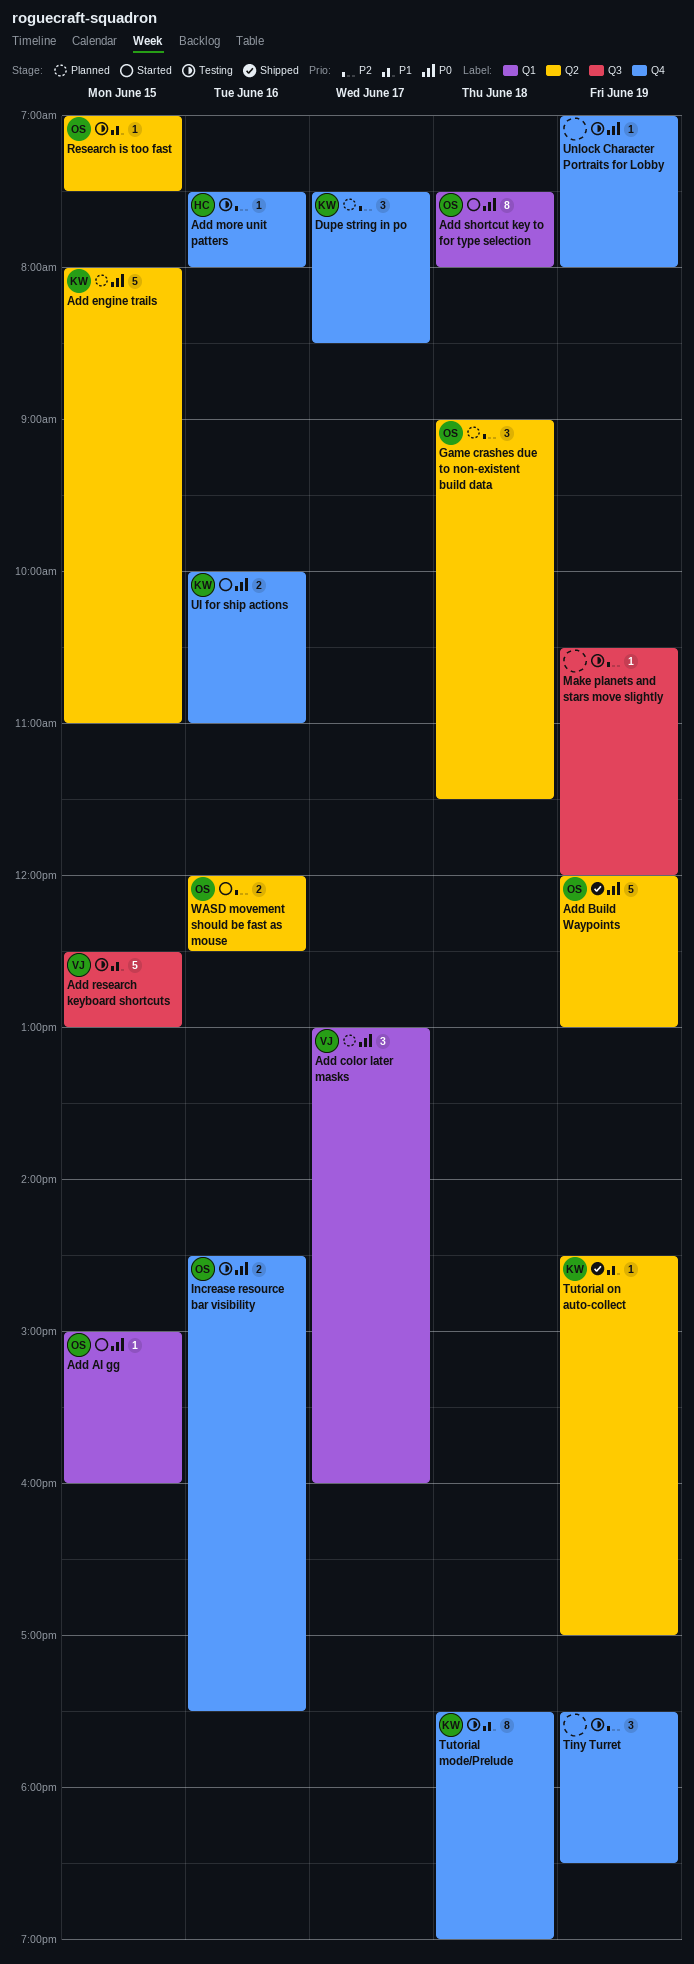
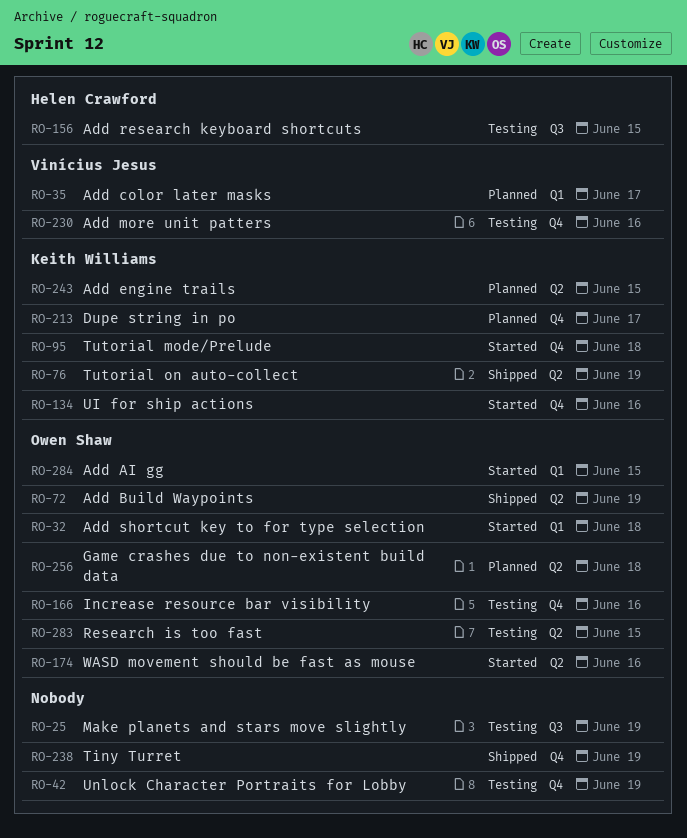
Add more unit patters, owner: Helen Crawford -> Vinícius Jesus
Add research keyboard shortcuts, owner: Vinícius Jesus -> Helen Crawford
Tiny Turret, status: Testing -> Shipped
Tutorial mode/Prelude, status: Testing -> Started

